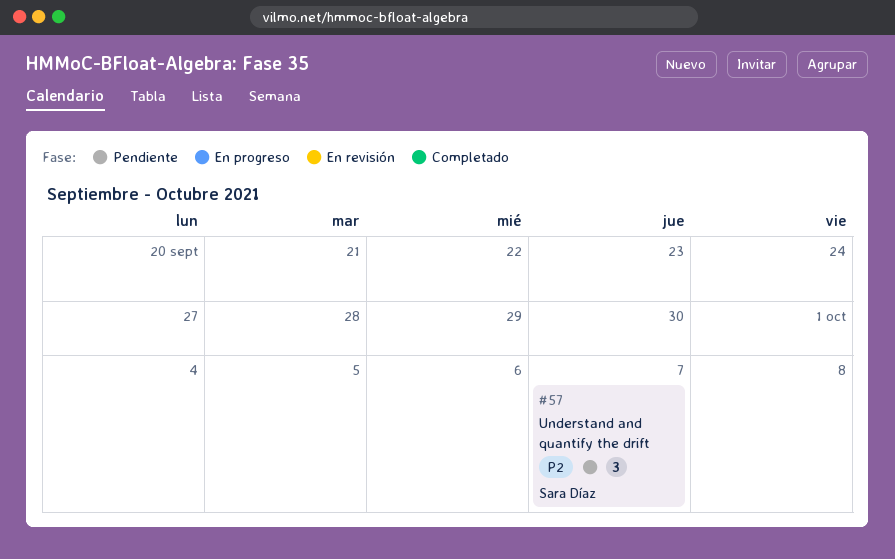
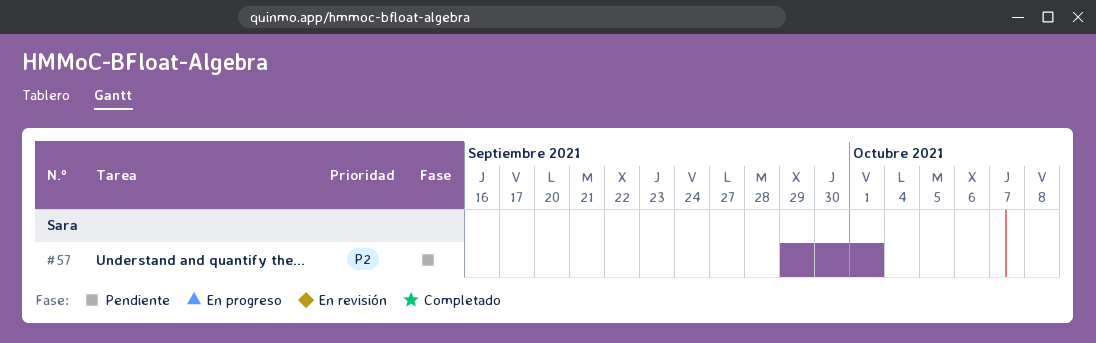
#57, due: Oct 7 -> Oct 1

